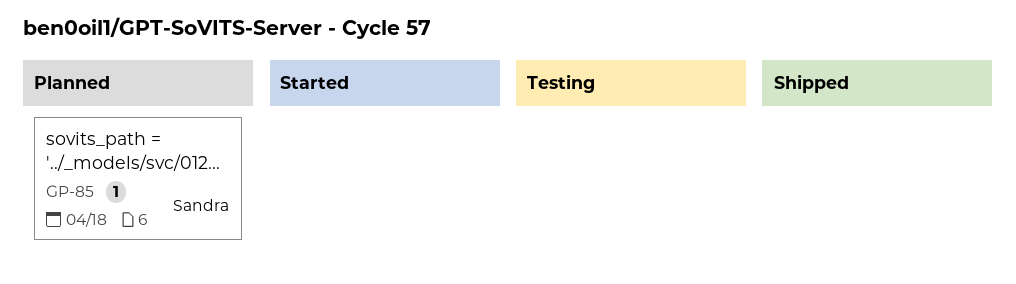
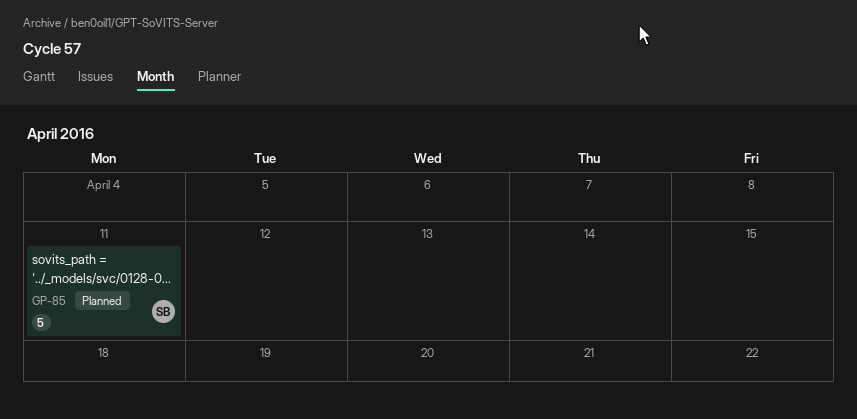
GP-85, estimate: 1 -> 5
GP-85, due: Apr 18 -> Apr 11

